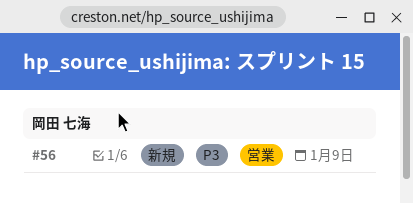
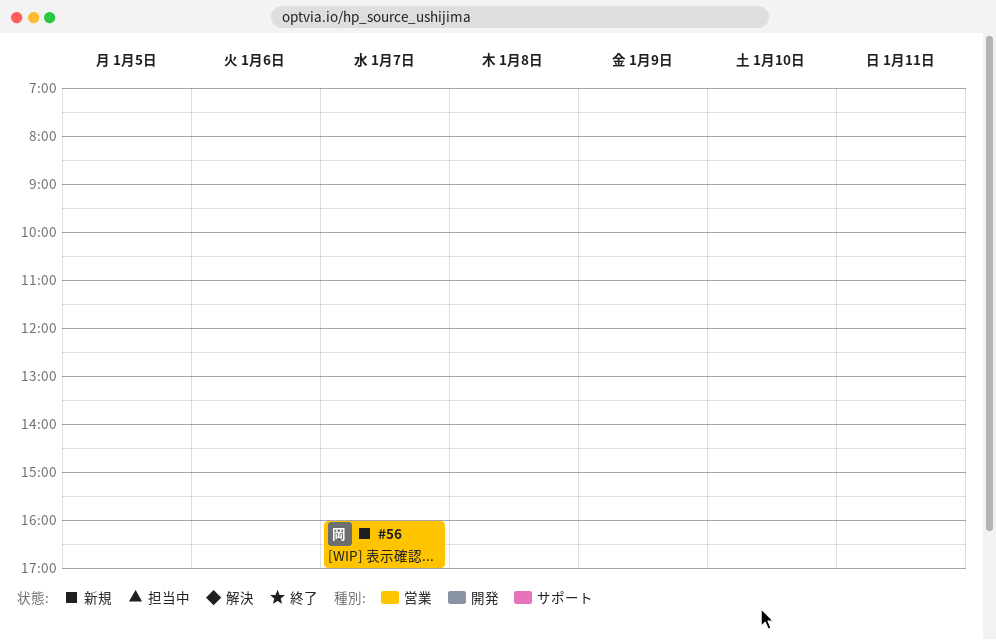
#56, day: Jan 9 -> Jan 7

